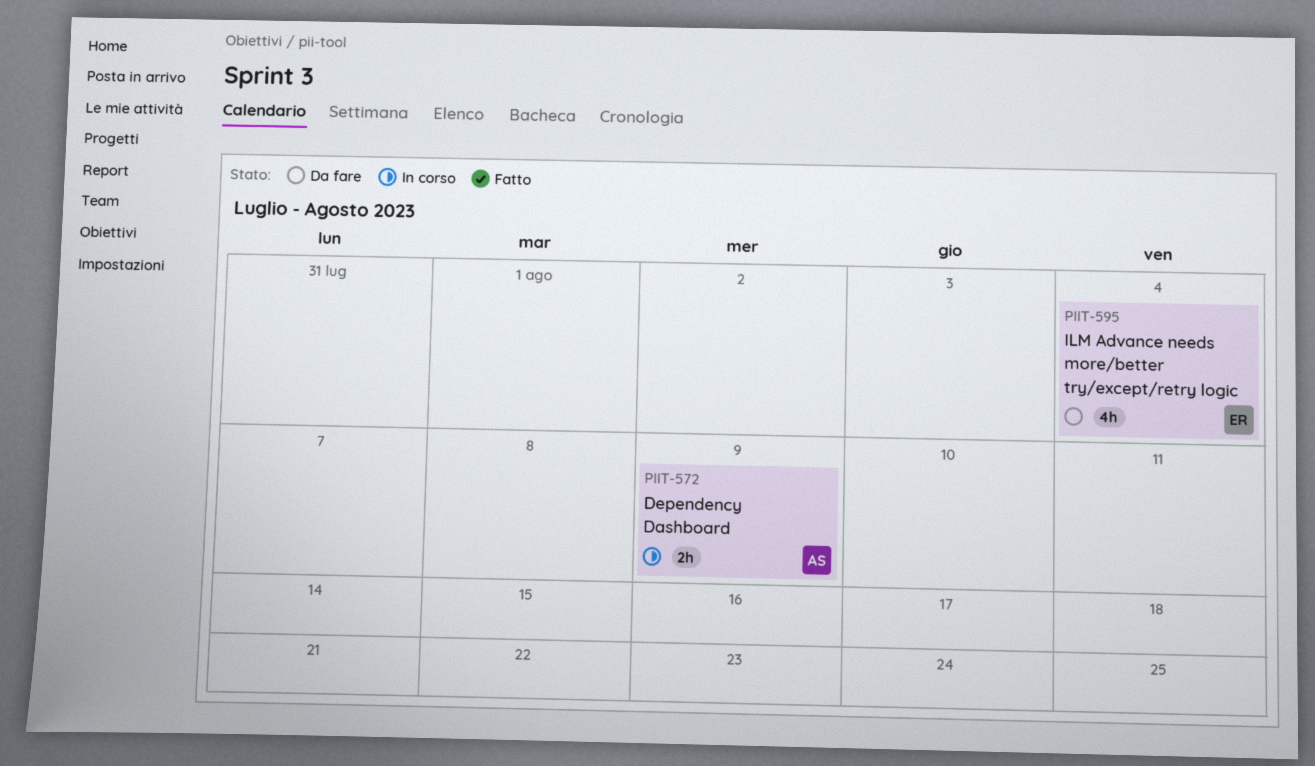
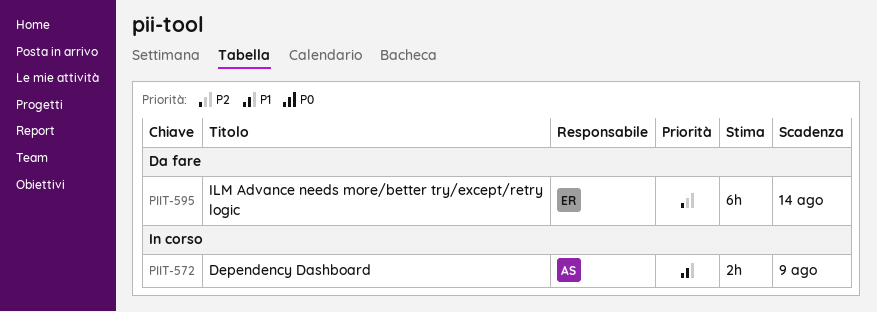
PIIT-595, estimate: 4h -> 6h
PIIT-595, due: Aug 4 -> Aug 14

